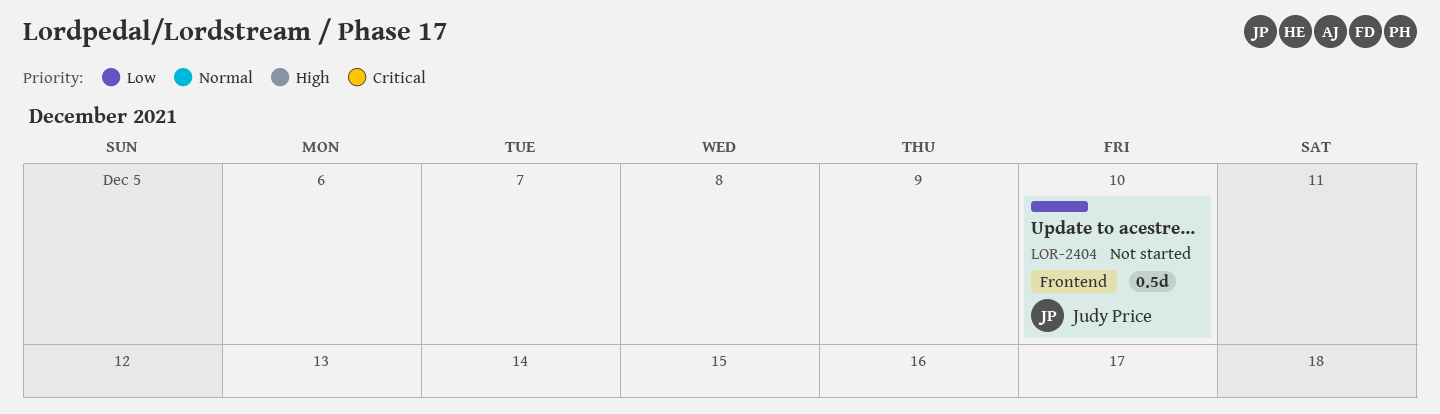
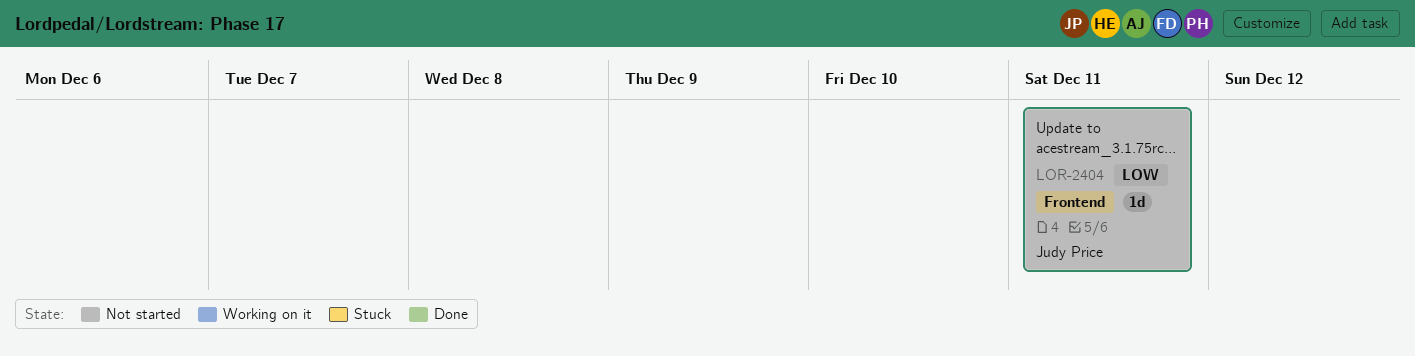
LOR-2404, estimate: 0.5d -> 1d
LOR-2404, due: Dec 10 -> Dec 11

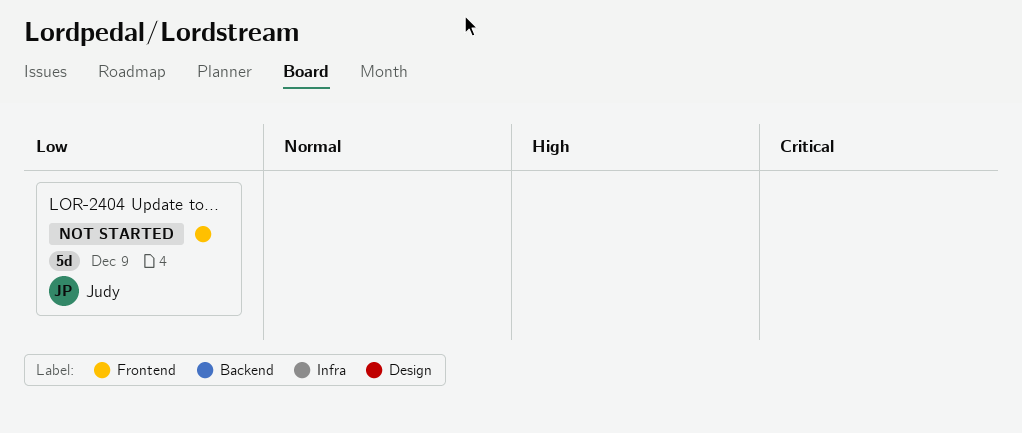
LOR-2404, estimate: 1d -> 5d
LOR-2404, due: Dec 11 -> Dec 9

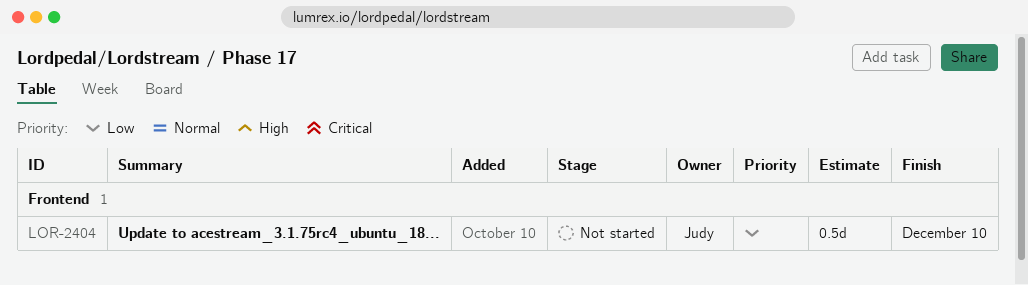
LOR-2404, estimate: 5d -> 0.5d
LOR-2404, due: Dec 9 -> Dec 10

